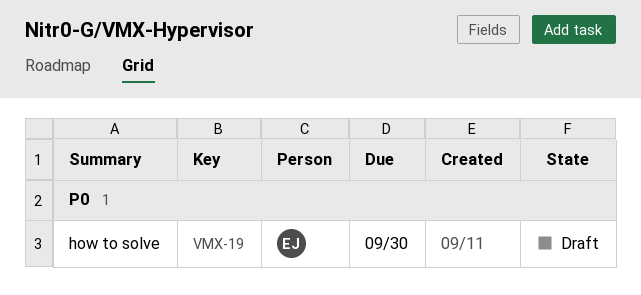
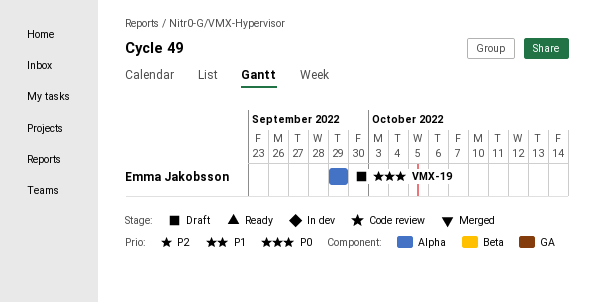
VMX-19, due: Sep 30 -> Sep 29

